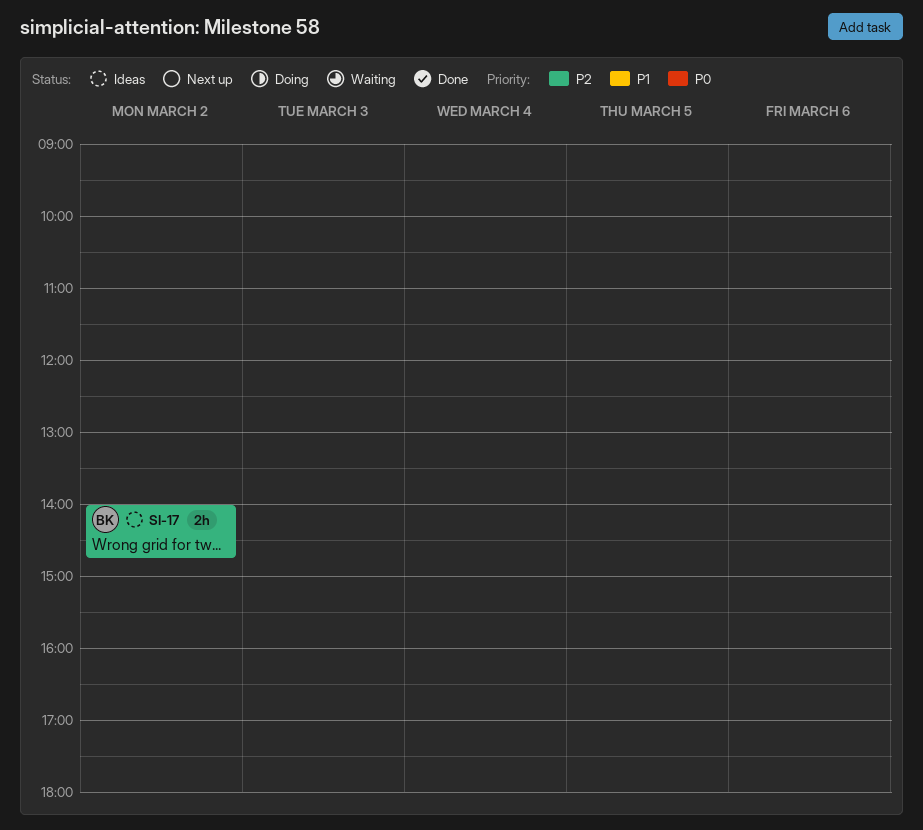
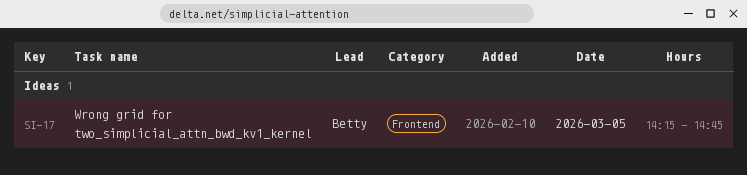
SI-17, day: Mar 2 -> Mar 5
SI-17, begins: 14:00 -> 14:15

